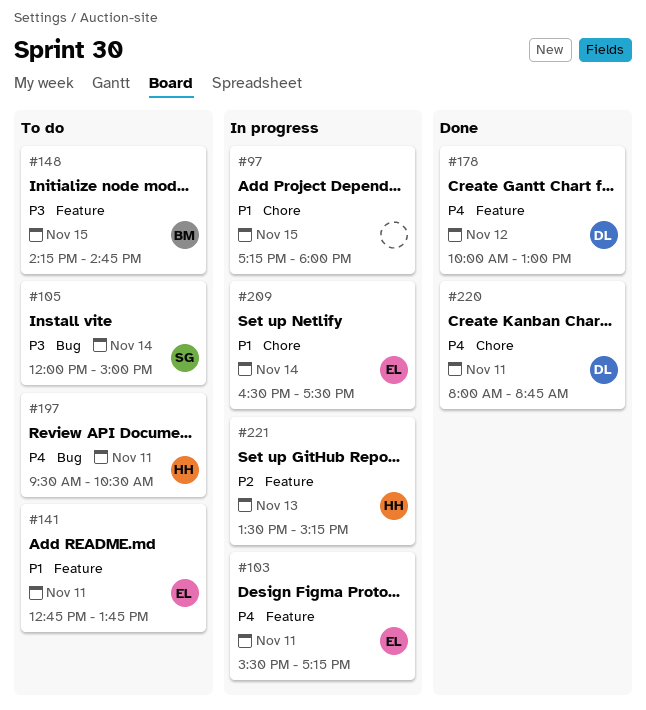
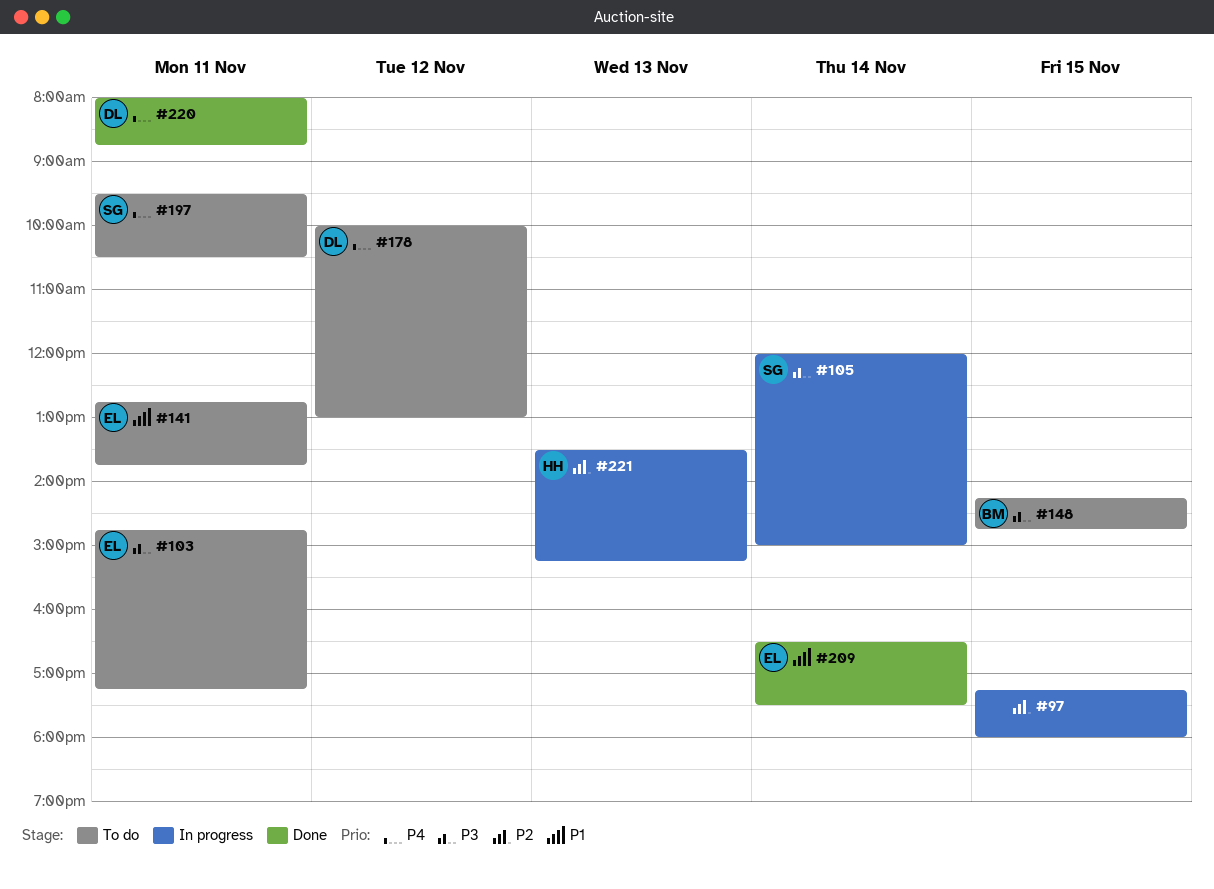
#97, priority: P1 -> P2
#103, status: In progress -> To do
#103, priority: P4 -> P3
#103, begins: 15:30 -> 14:45
#105, status: To do -> In progress
#178, status: Done -> To do
#197, owner: HH -> SG
#209, status: In progress -> Done

